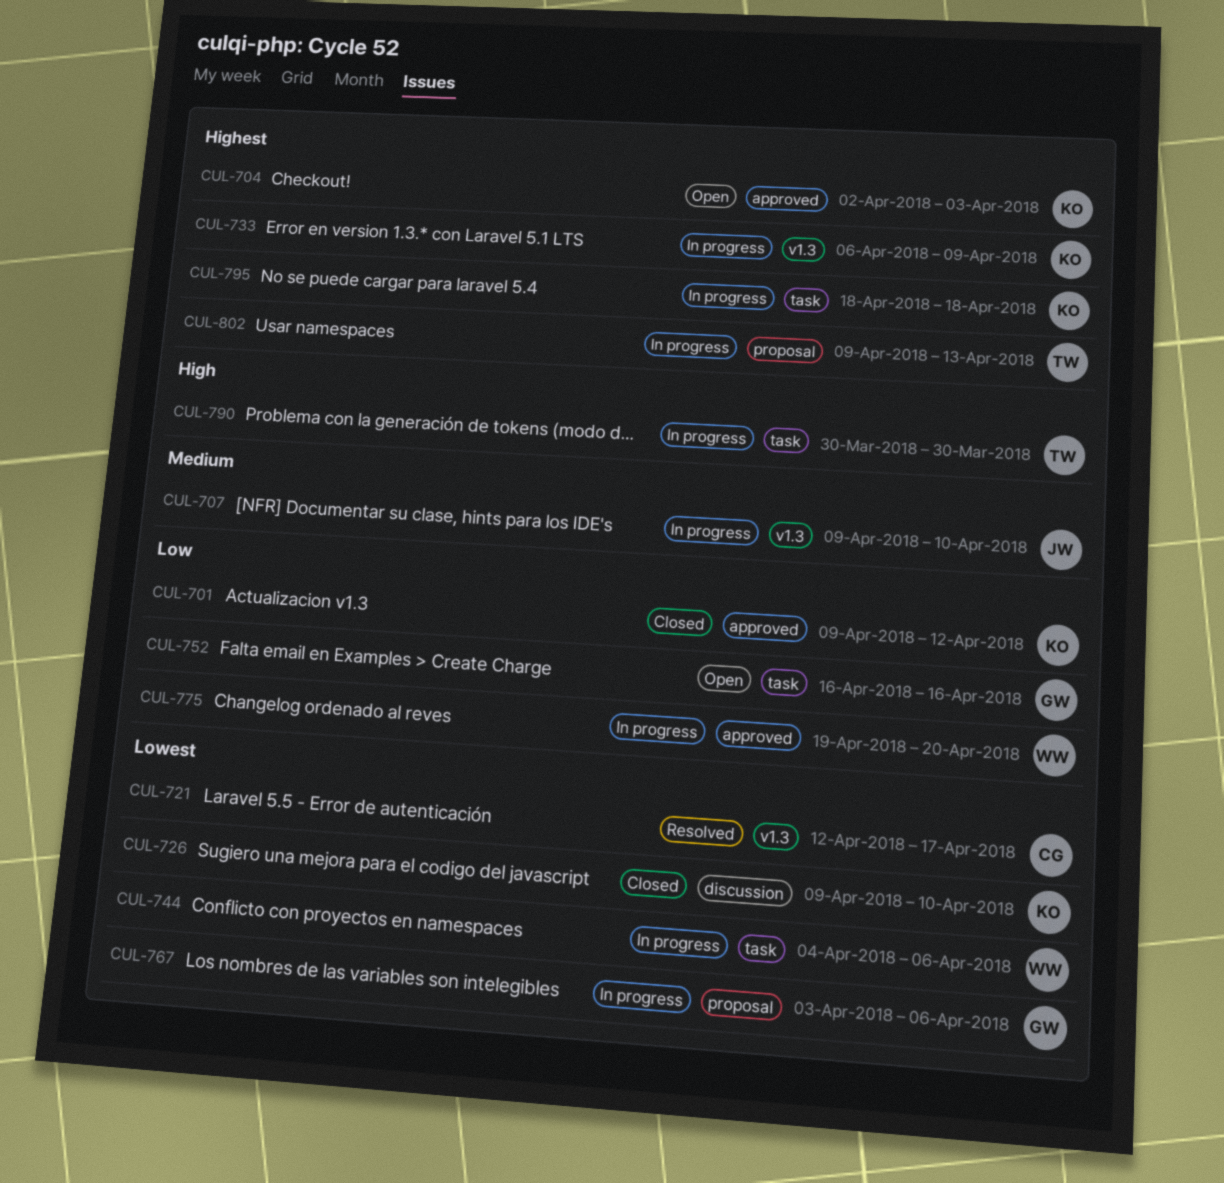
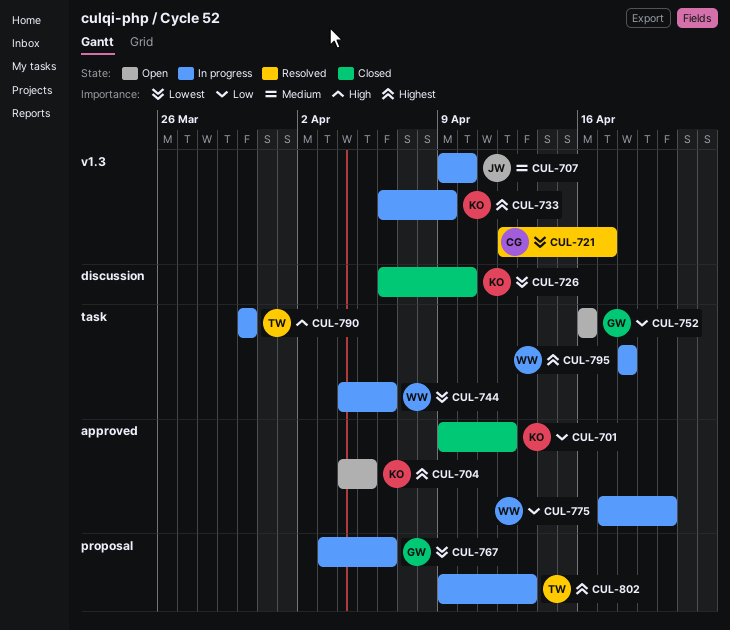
CUL-704, start: Apr 2 -> Apr 4
CUL-704, due: Apr 3 -> Apr 5
CUL-726, start: Apr 9 -> Apr 6
CUL-775, start: Apr 19 -> Apr 17
CUL-795, owner: KO -> WW

